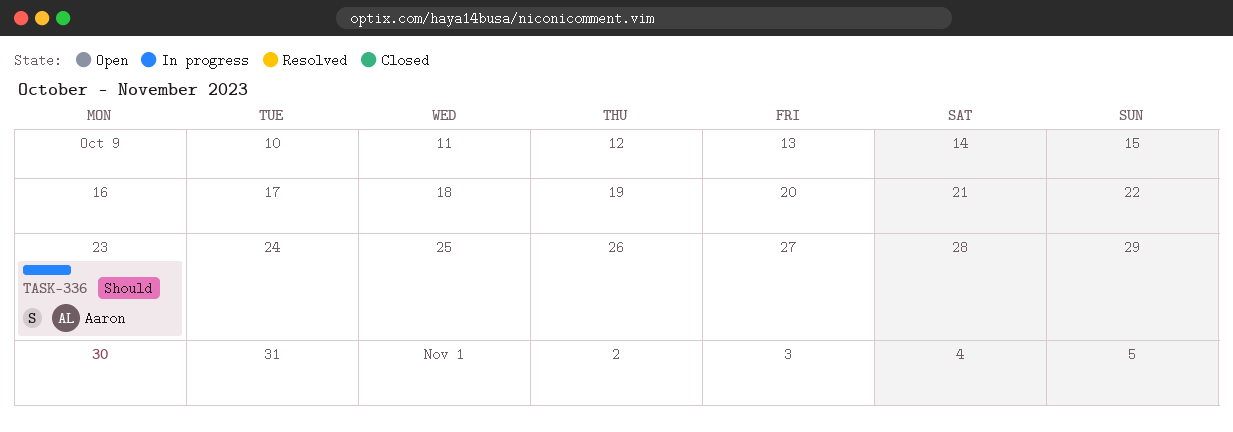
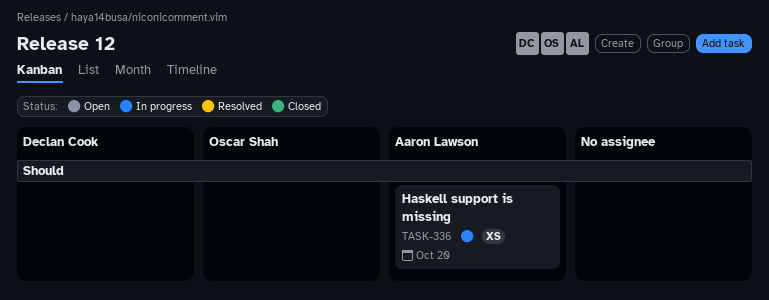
TASK-336, estimate: S -> XS
TASK-336, due: Oct 23 -> Oct 20

